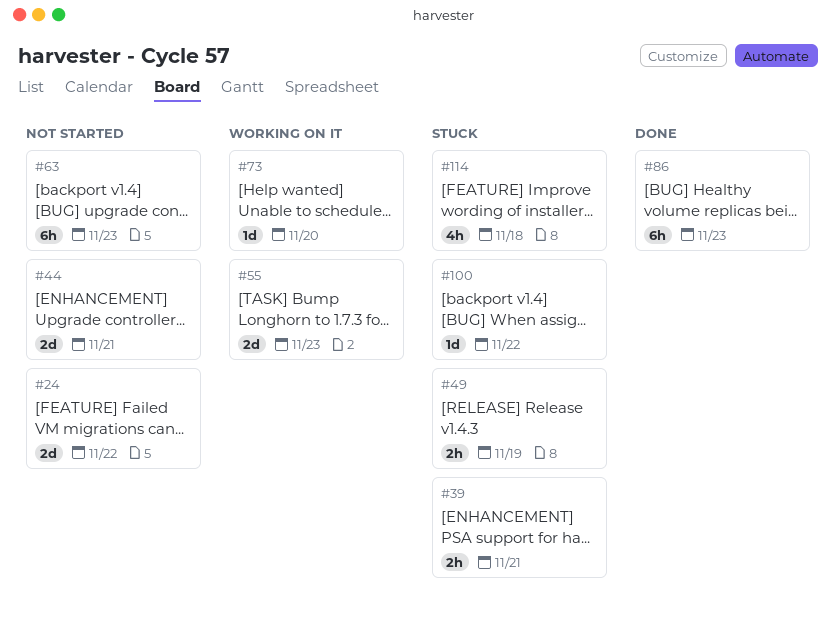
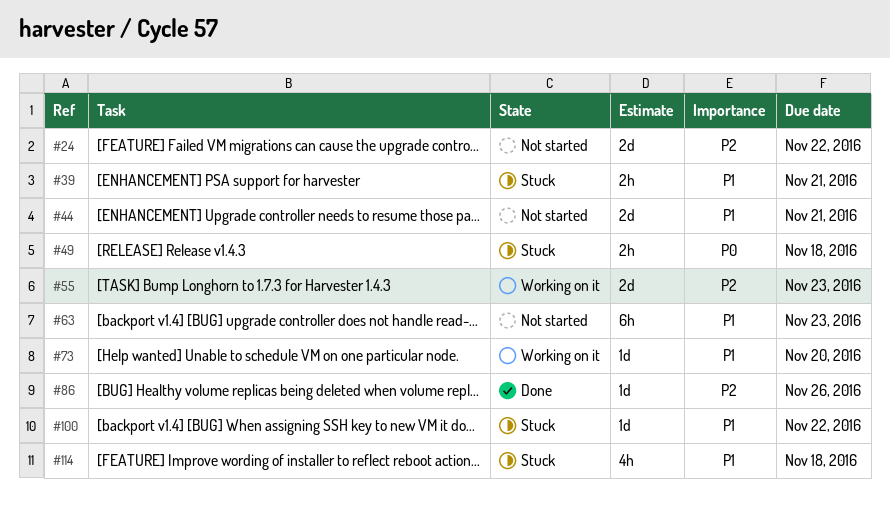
#49, due: Nov 19 -> Nov 18
#86, estimate: 6h -> 1d
#86, due: Nov 23 -> Nov 26

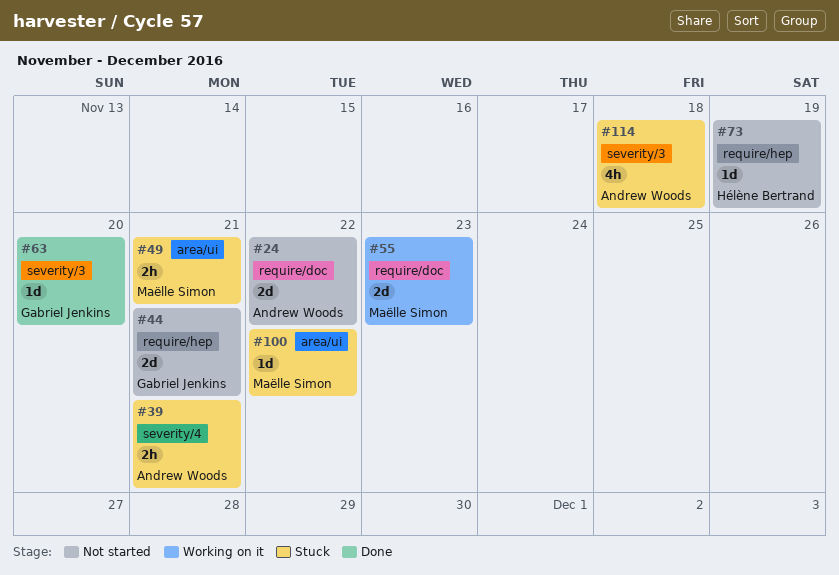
#49, due: Nov 18 -> Nov 21
#63, status: Not started -> Done
#63, estimate: 6h -> 1d
#63, due: Nov 23 -> Nov 20
#73, status: Working on it -> Not started
#73, due: Nov 20 -> Nov 19
#86: present -> none

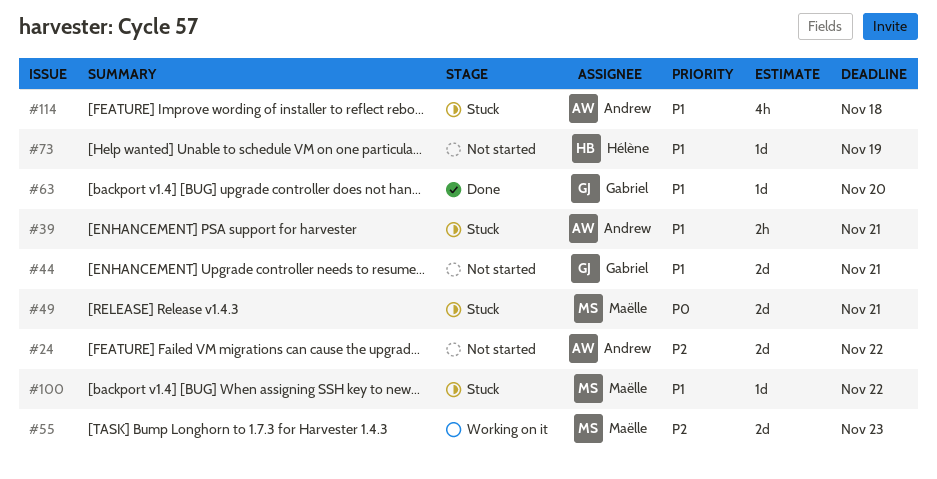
#49, estimate: 2h -> 2d

